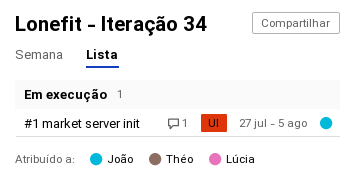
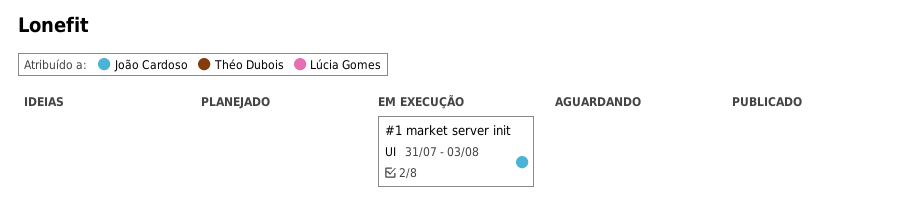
#1 market server init, start: Jul 27 -> Jul 31
#1 market server init, due: Aug 5 -> Aug 3

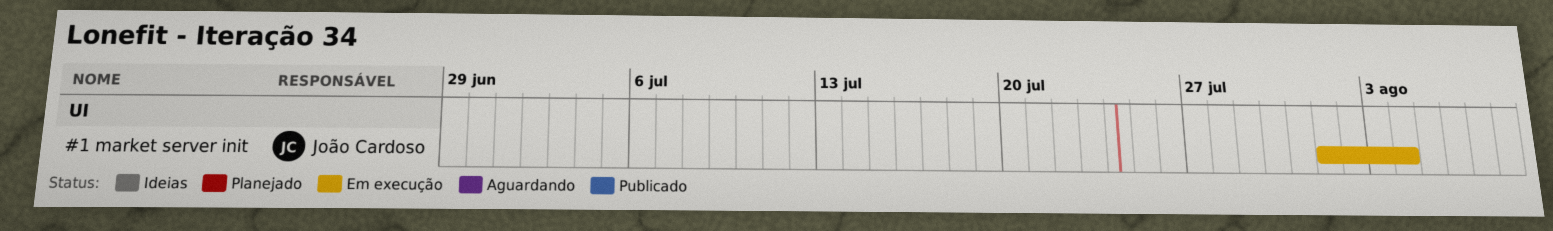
#1 market server init, start: Jul 31 -> Aug 1
#1 market server init, due: Aug 3 -> Aug 4

